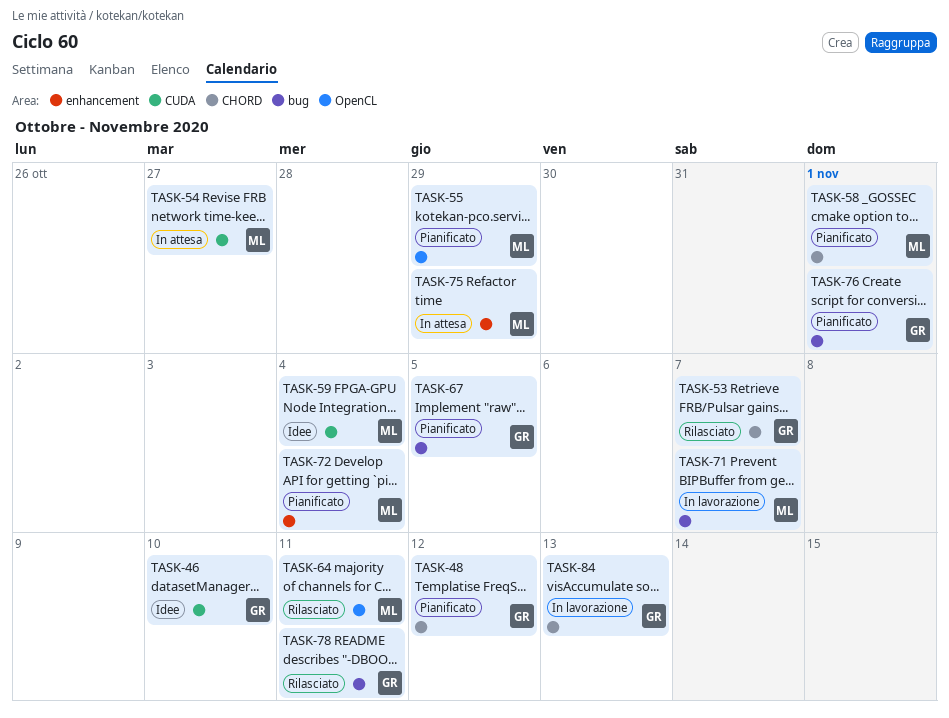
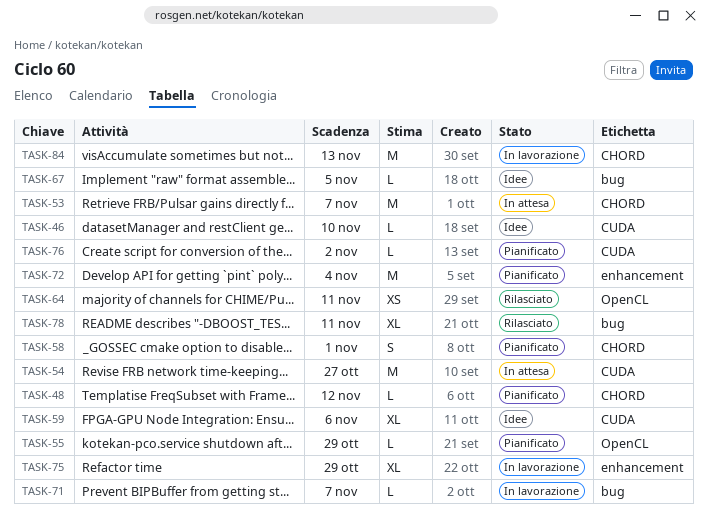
TASK-53, status: Rilasciato -> In attesa
TASK-59, due: Nov 4 -> Nov 6
TASK-67, status: Pianificato -> Idee
TASK-75, status: In attesa -> In lavorazione
TASK-76, label: bug -> CUDA
TASK-76, due: Nov 1 -> Nov 2

